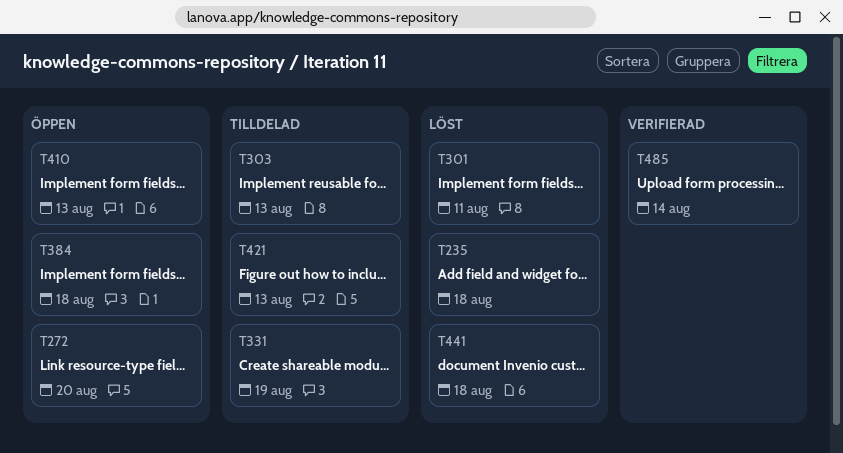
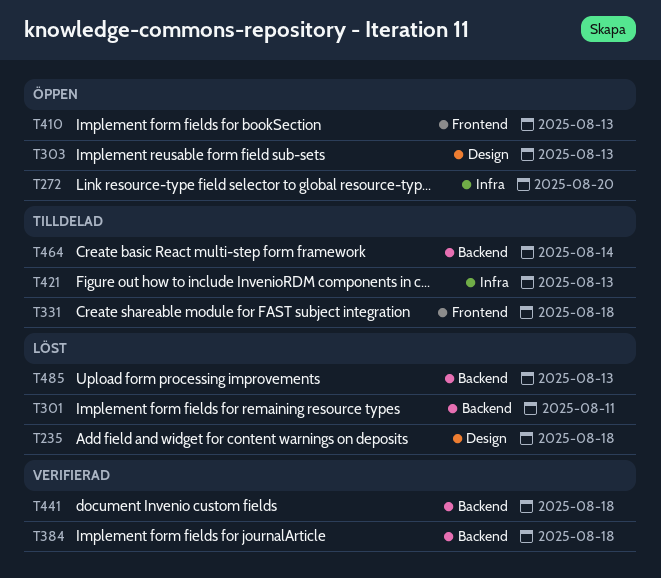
T303, status: Tilldelad -> Öppen
T331, due: Aug 19 -> Aug 18
T384, status: Öppen -> Verifierad
T441, status: Löst -> Verifierad
T464: none -> present
T485, status: Verifierad -> Löst
T485, due: Aug 14 -> Aug 13

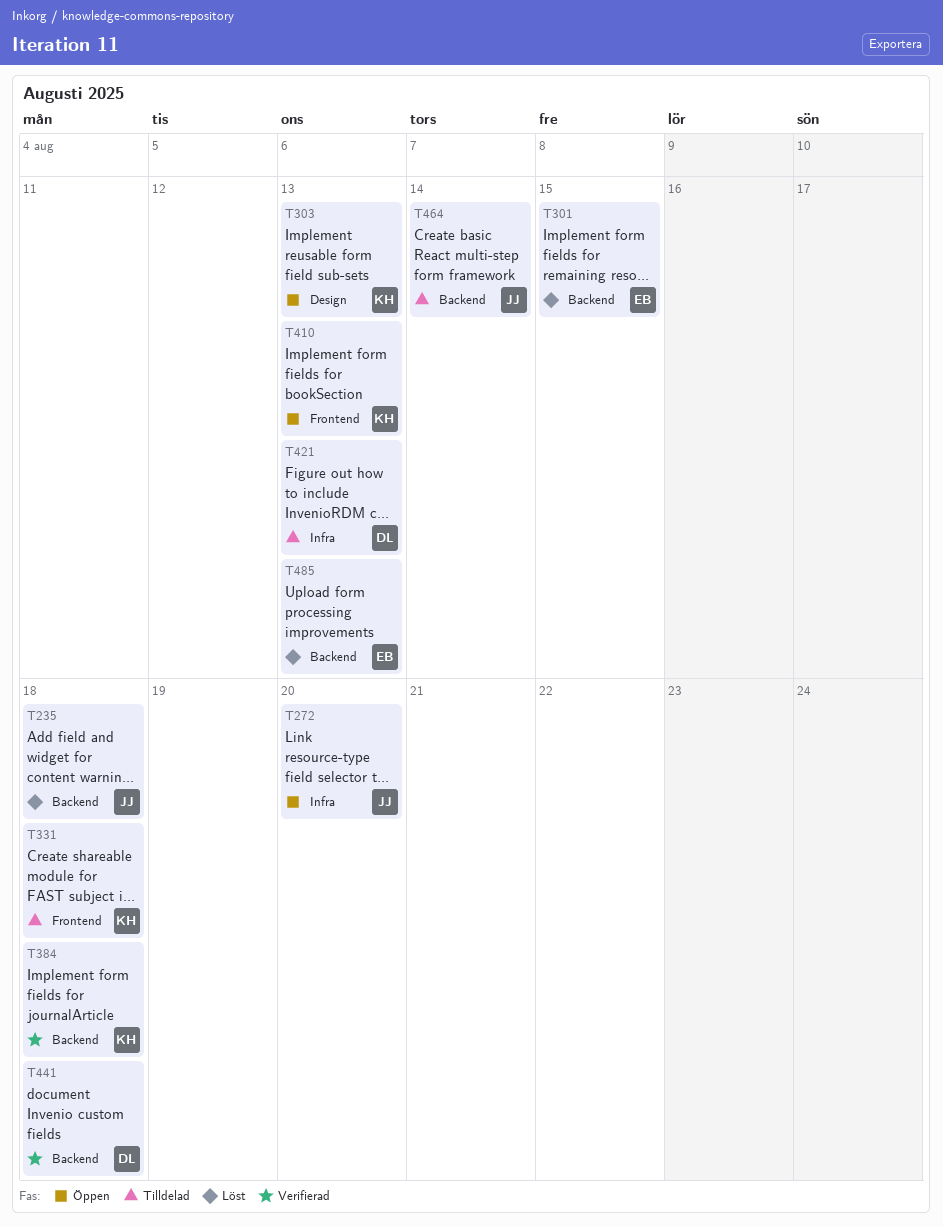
T235, label: Design -> Backend
T301, due: Aug 11 -> Aug 15

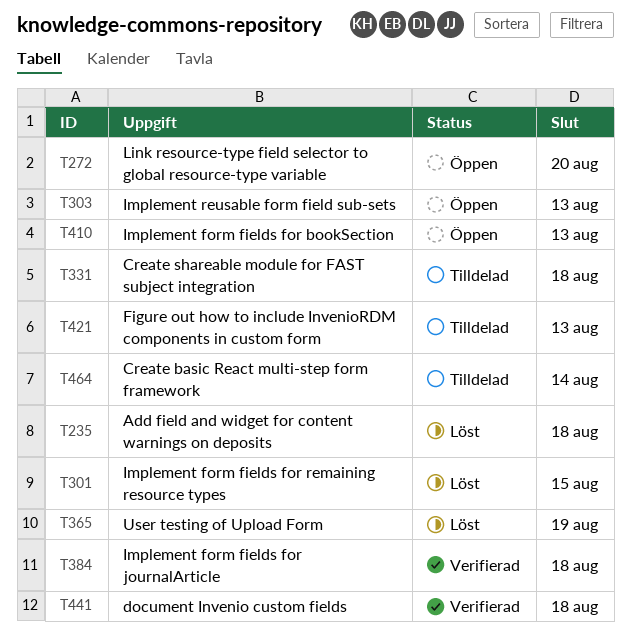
T365: none -> present
T485: present -> none

